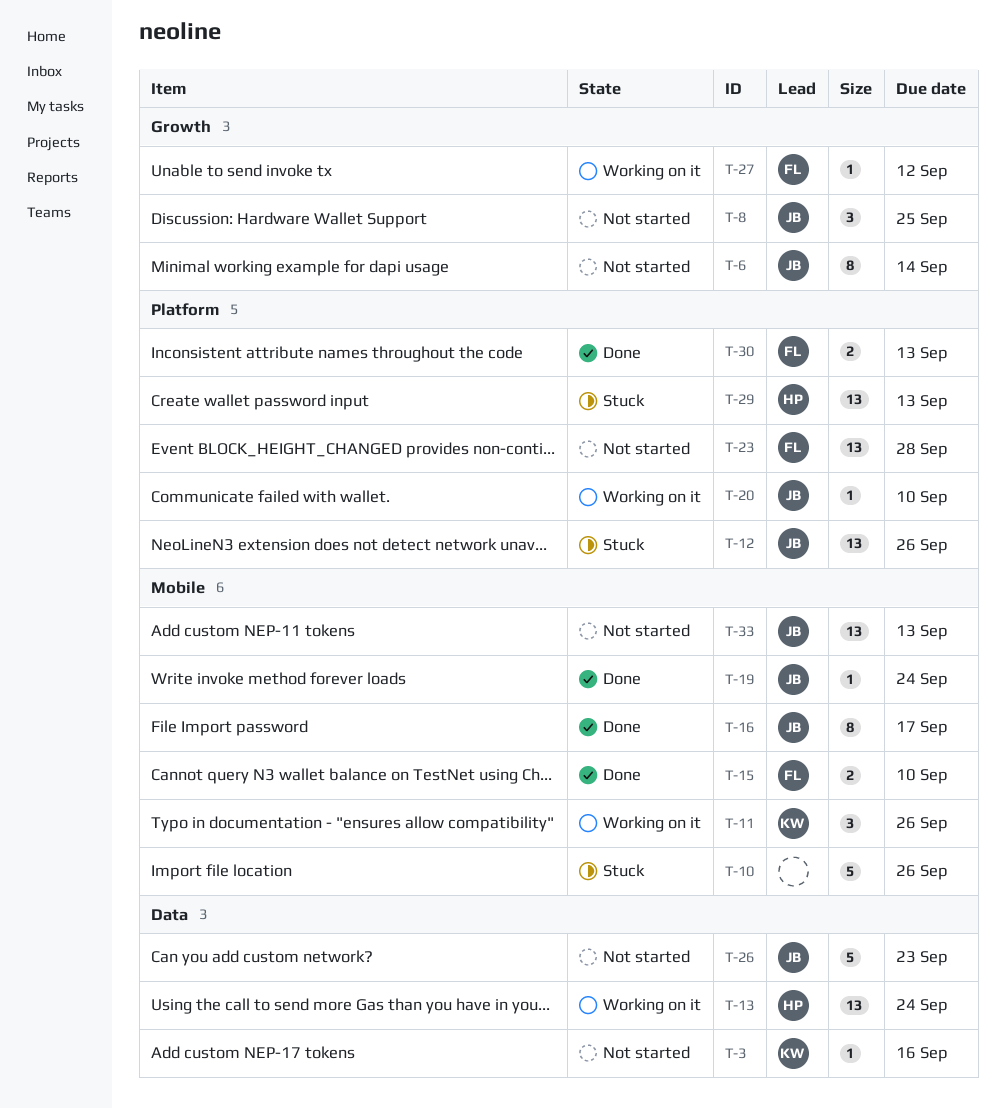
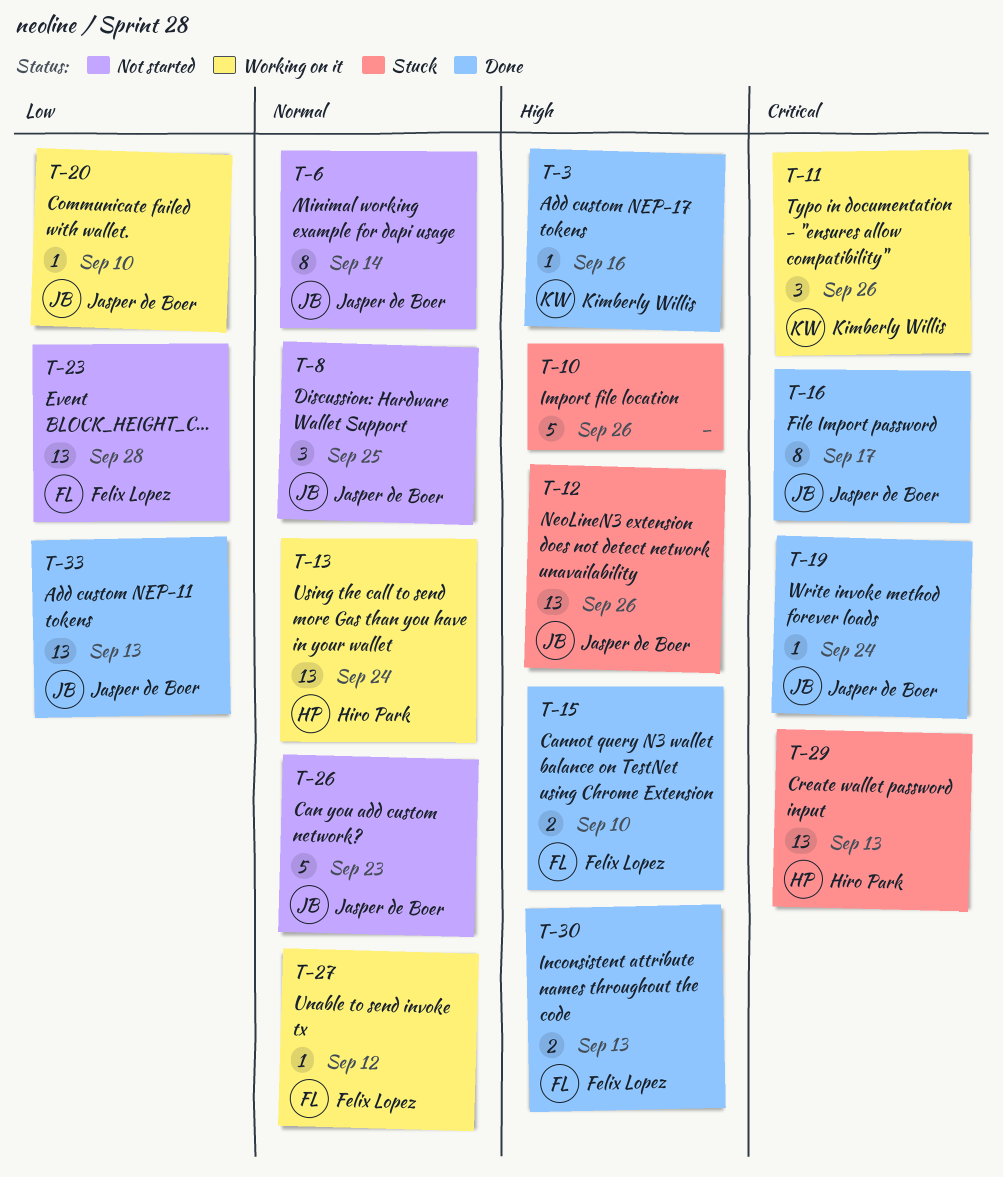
T-3, status: Not started -> Done
T-33, status: Not started -> Done

